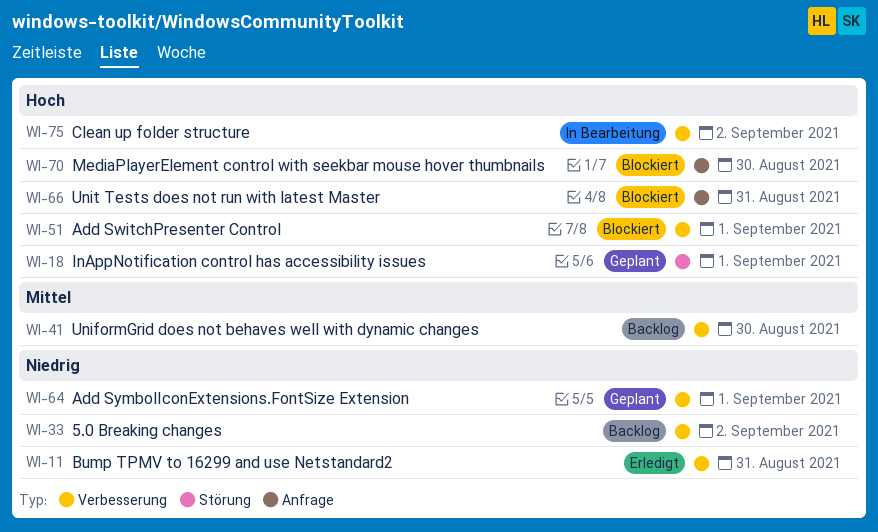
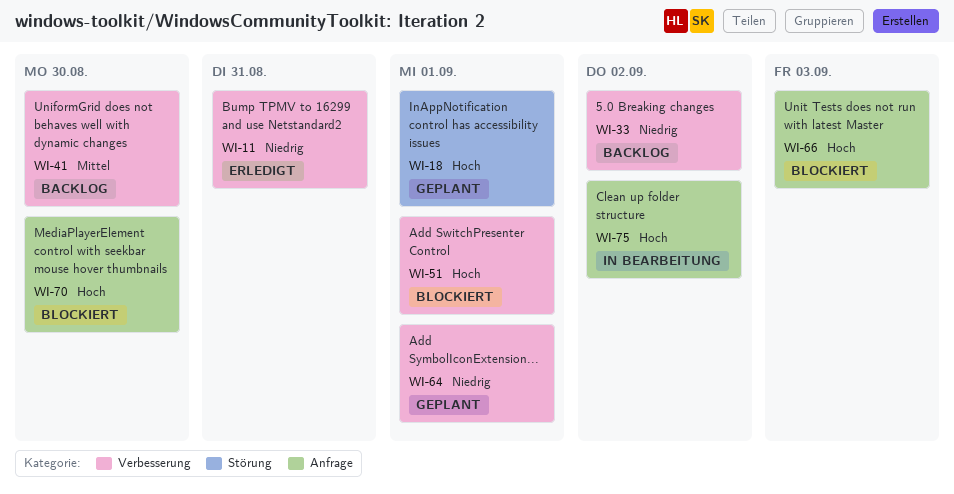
WI-66, due: Aug 31 -> Sep 3
WI-75, label: Verbesserung -> Anfrage

